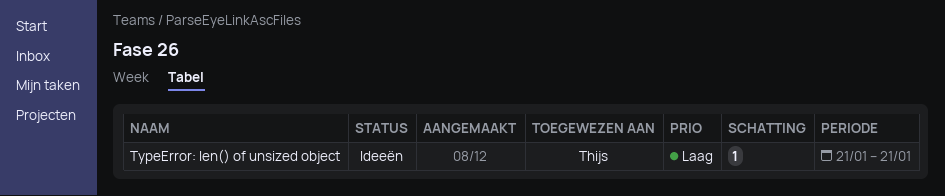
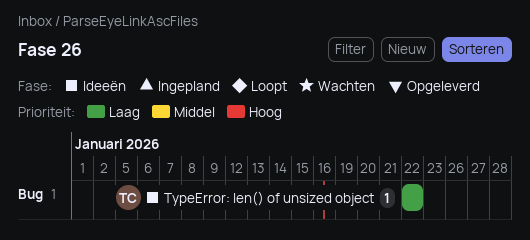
TypeError: len() of unsized object, start: Jan 21 -> Jan 22
TypeError: len() of unsized object, due: Jan 21 -> Jan 22

